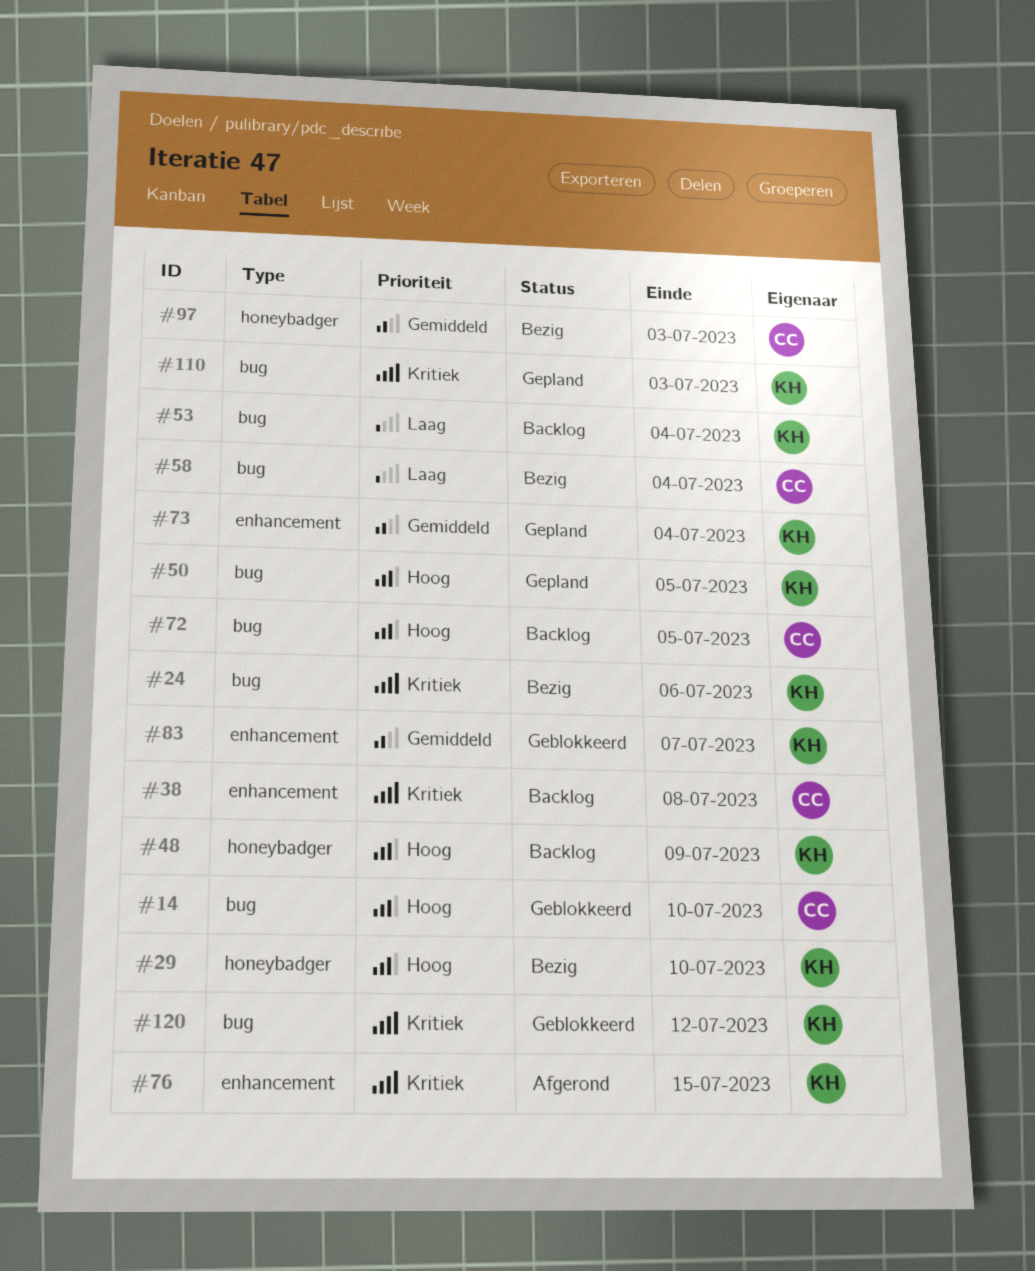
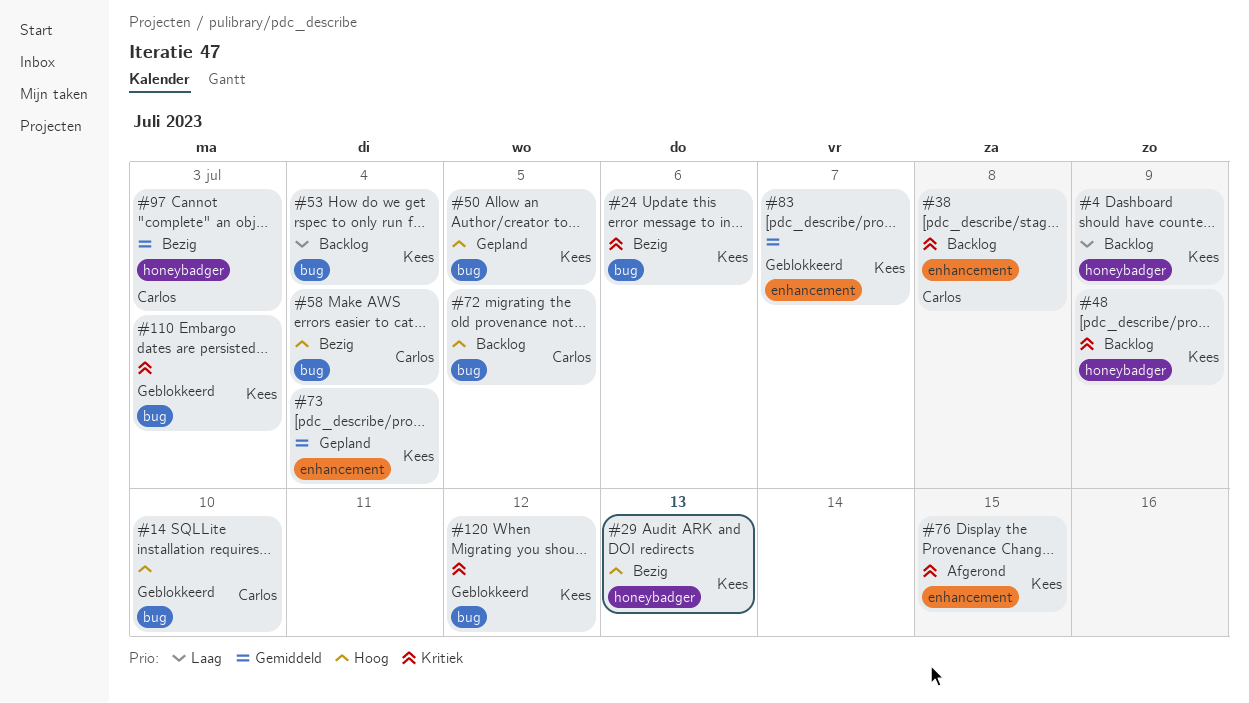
#4: none -> present
#29, due: Jul 10 -> Jul 13
#48, priority: Hoog -> Kritiek
#58, priority: Laag -> Hoog
#110, status: Gepland -> Geblokkeerd

